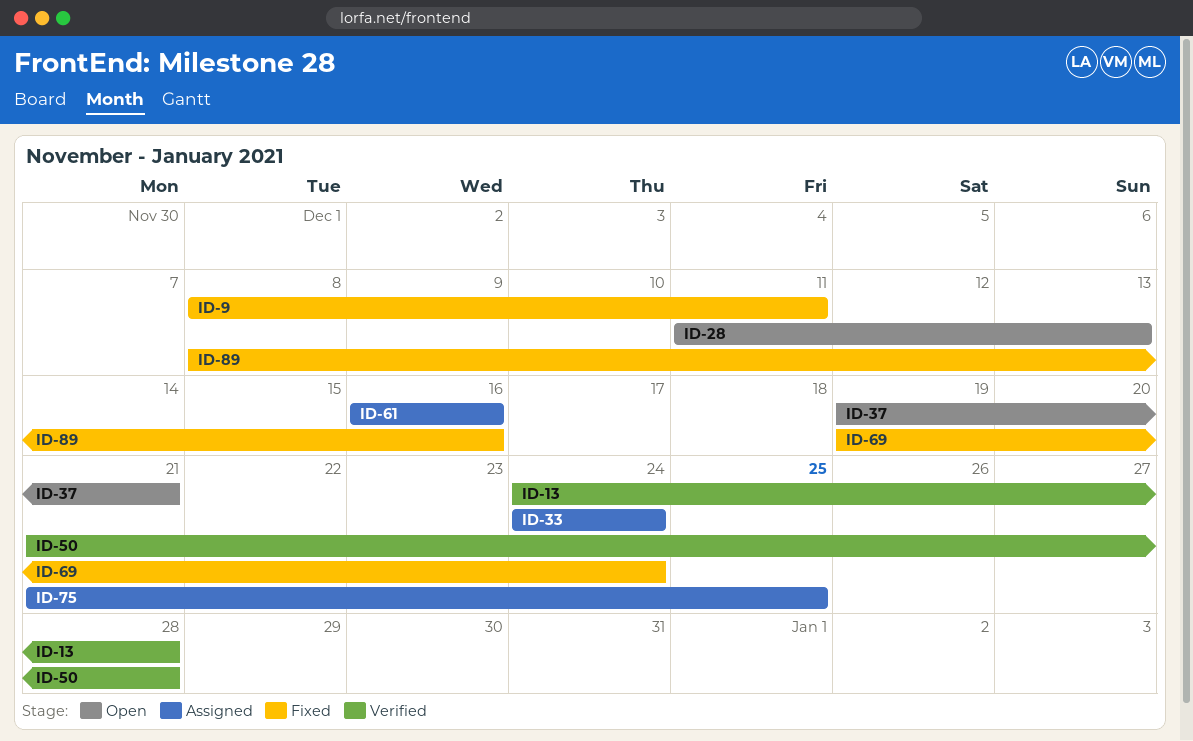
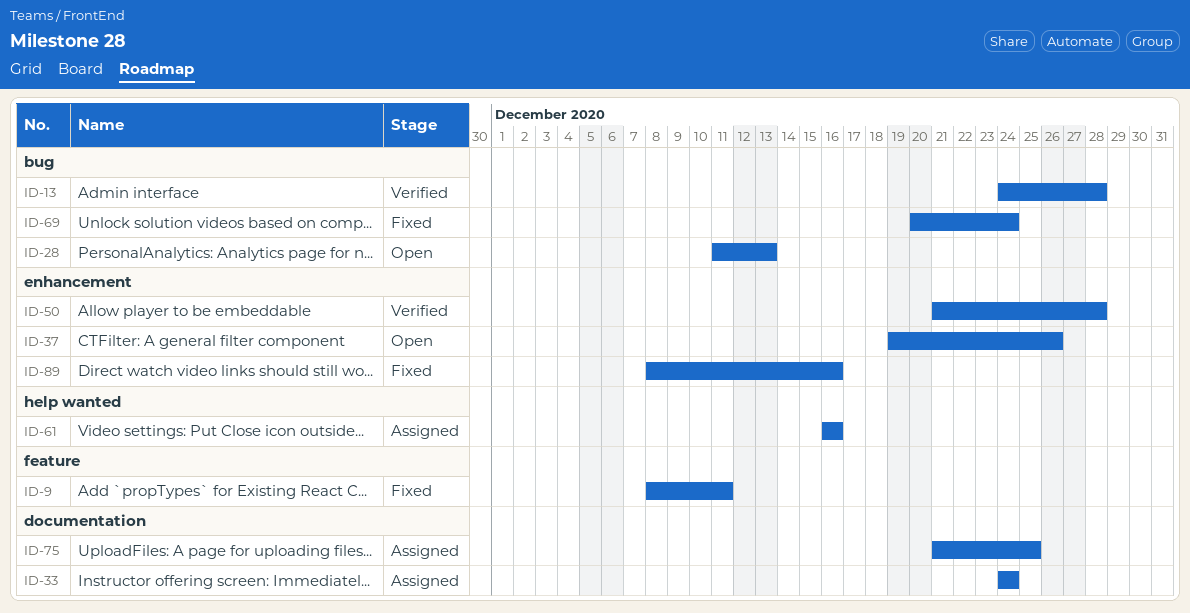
ID-37, due: Dec 21 -> Dec 26
ID-69, start: Dec 19 -> Dec 20

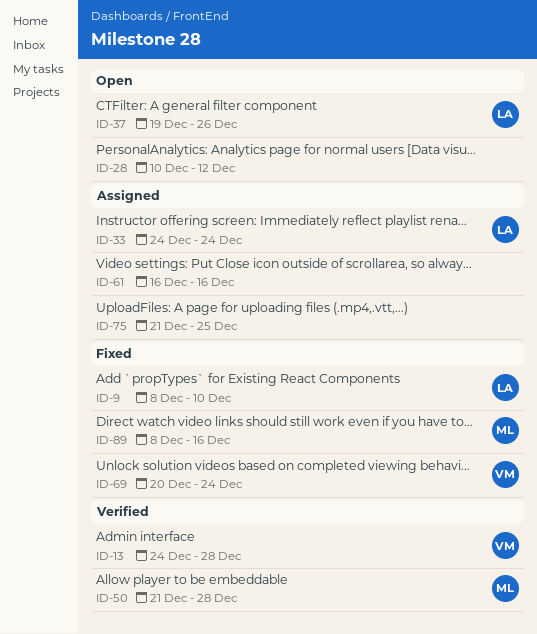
ID-9, due: Dec 11 -> Dec 10
ID-28, start: Dec 11 -> Dec 10
ID-28, due: Dec 13 -> Dec 12

